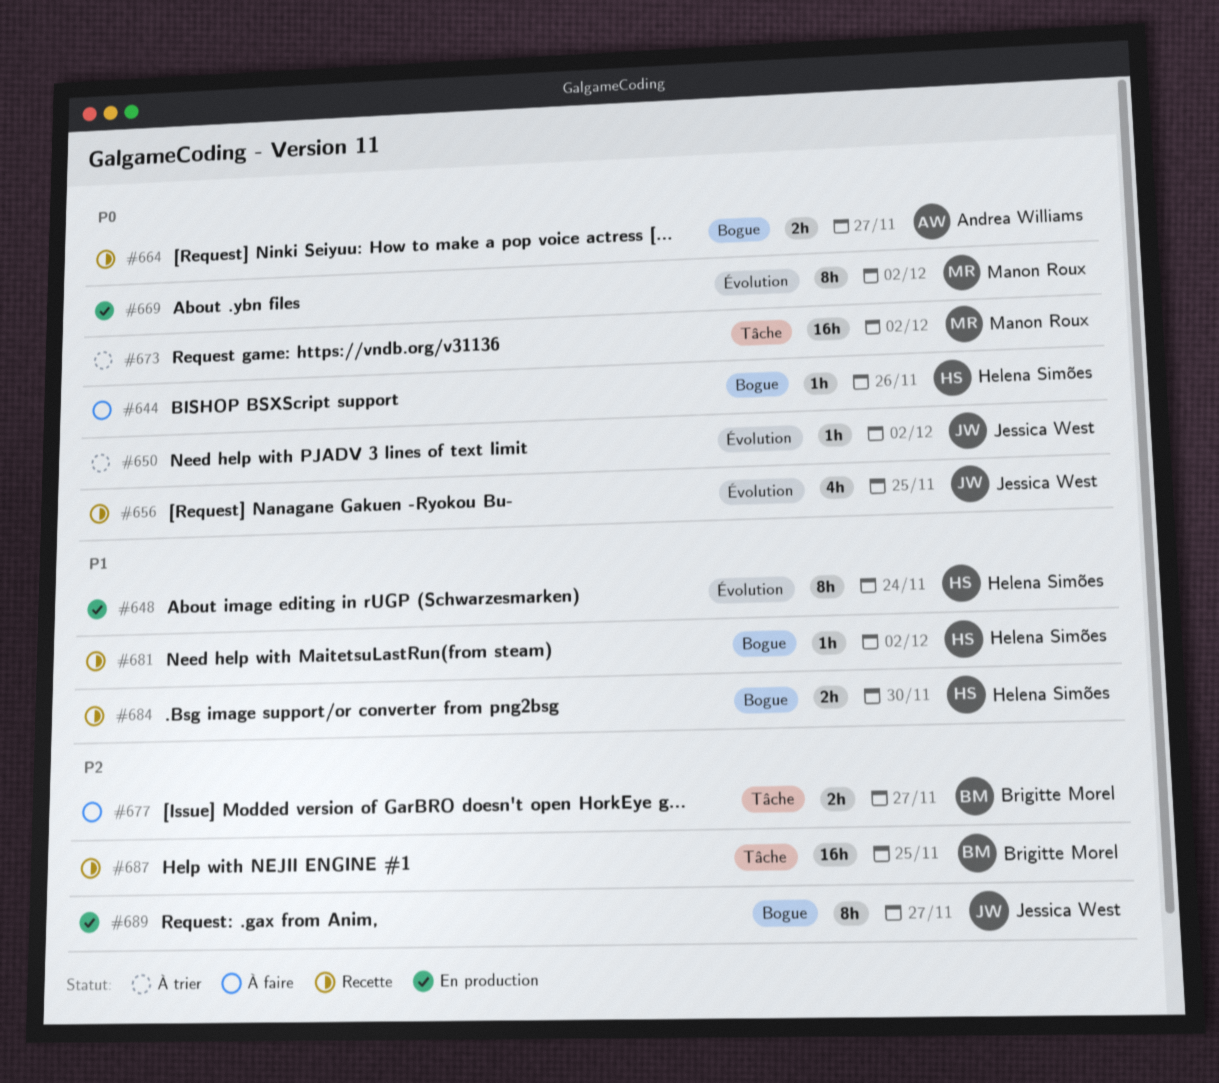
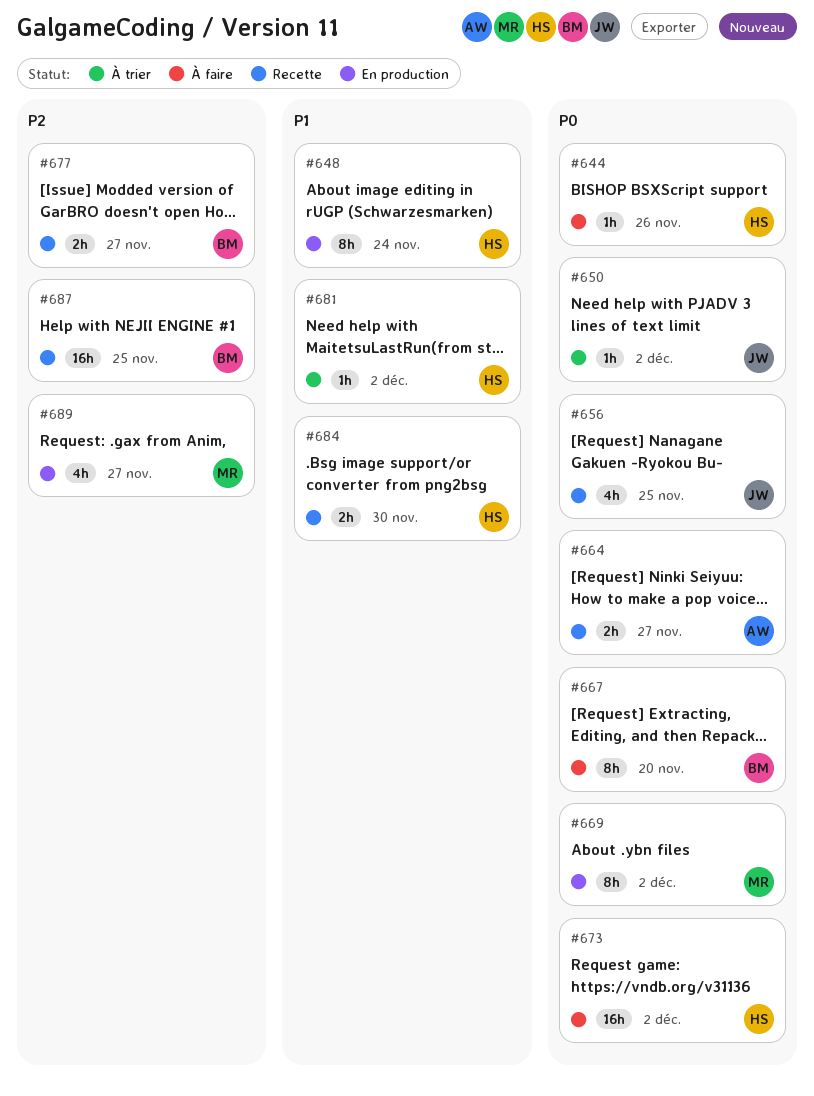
#667: none -> present
#673, status: À trier -> À faire
#673, owner: Manon Roux -> Helena Simões
#677, status: À faire -> Recette
#681, status: Recette -> À trier
#689, owner: Jessica West -> Manon Roux
#689, estimate: 8h -> 4h

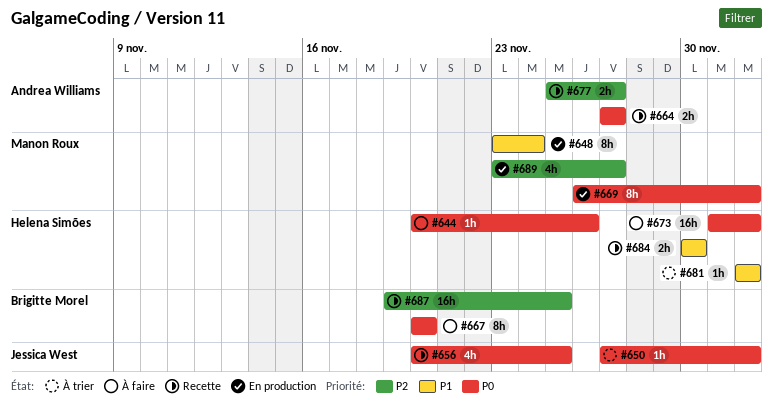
#648, owner: Helena Simões -> Manon Roux
#677, owner: Brigitte Morel -> Andrea Williams

